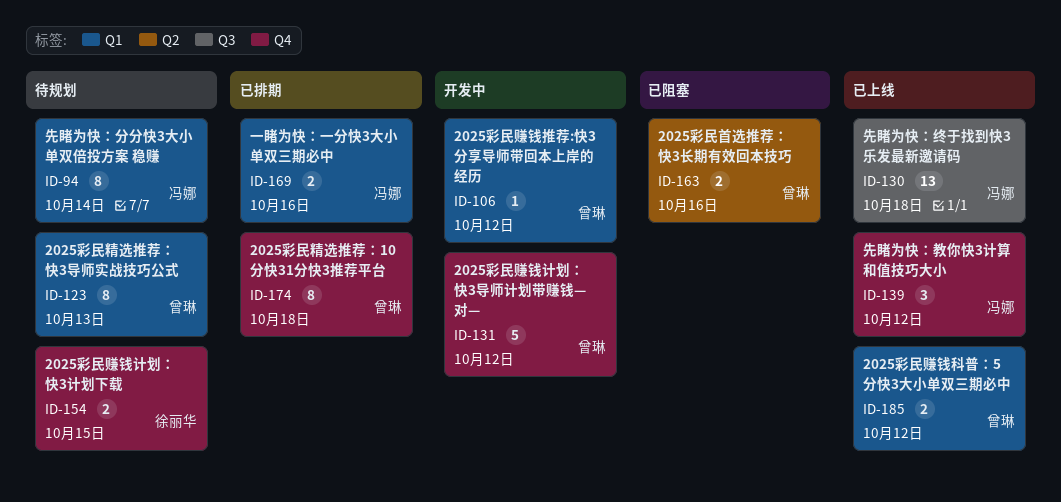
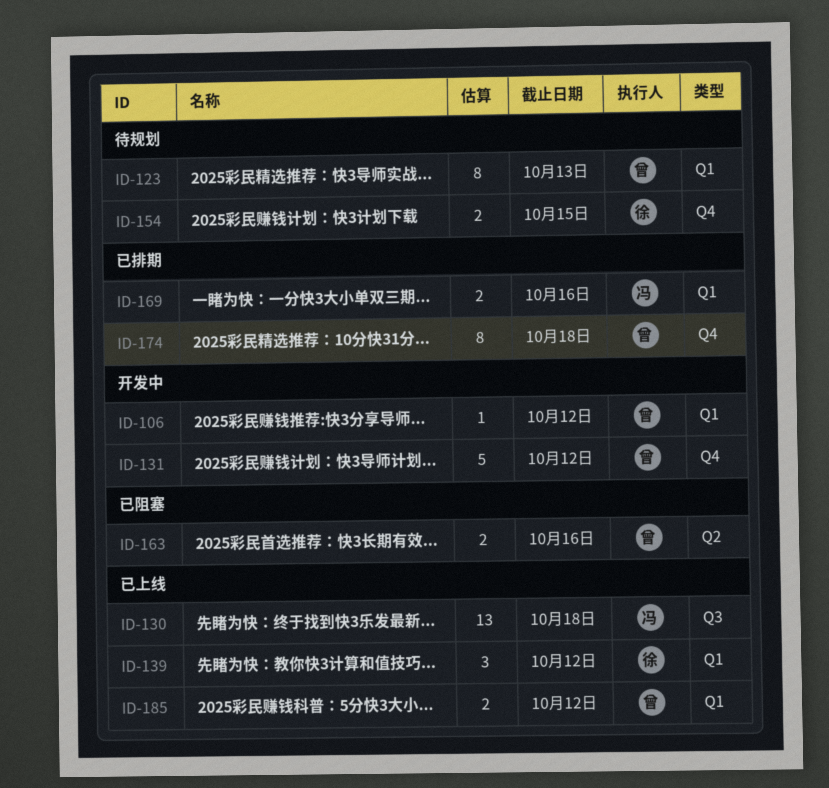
ID-94: present -> none
ID-139, owner: 冯娜 -> 徐丽华
ID-139, label: Q4 -> Q1

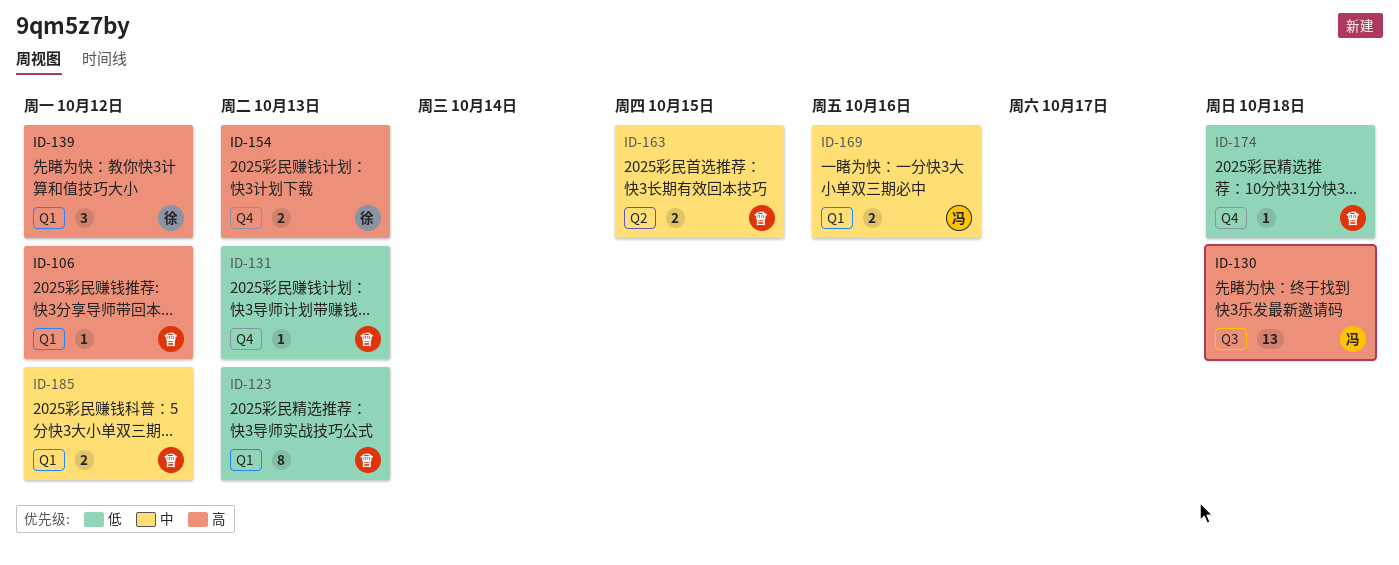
ID-131, estimate: 5 -> 1
ID-131, due: Oct 12 -> Oct 13
ID-154, due: Oct 15 -> Oct 13
ID-163, due: Oct 16 -> Oct 15
ID-174, estimate: 8 -> 1

